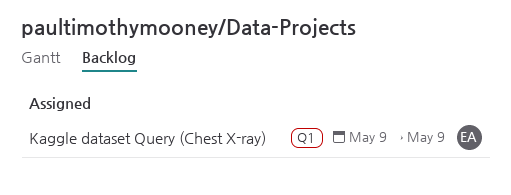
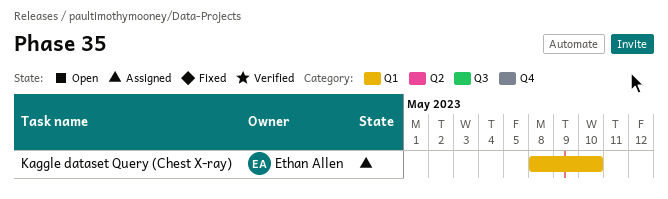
Kaggle dataset Query (Chest X-ray), start: May 9 -> May 8
Kaggle dataset Query (Chest X-ray), due: May 9 -> May 10

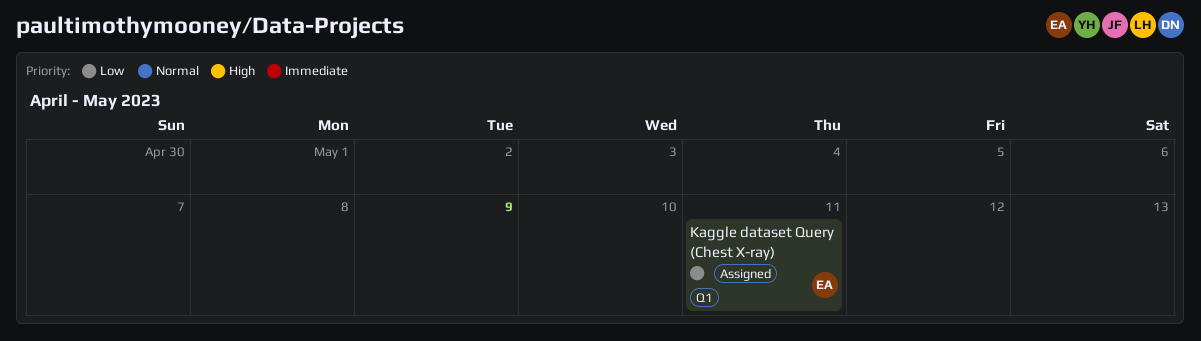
Kaggle dataset Query (Chest X-ray), due: May 10 -> May 11

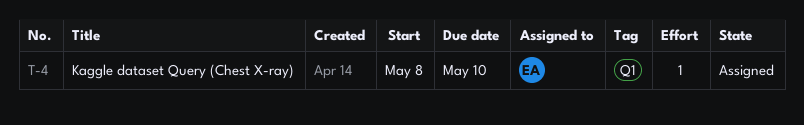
Kaggle dataset Query (Chest X-ray), due: May 11 -> May 10

